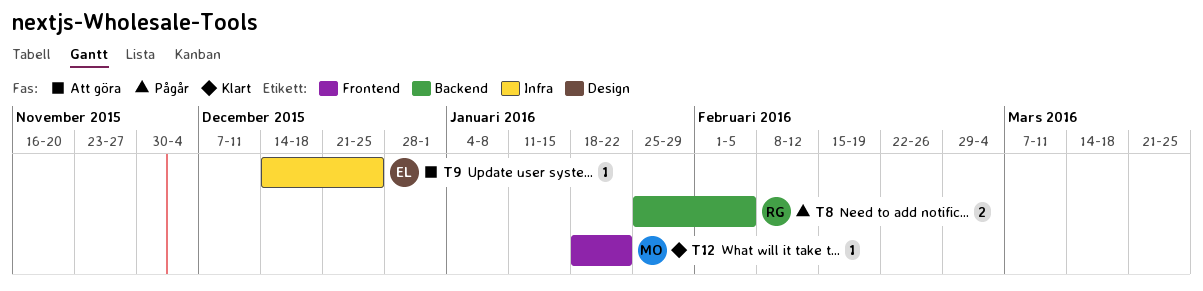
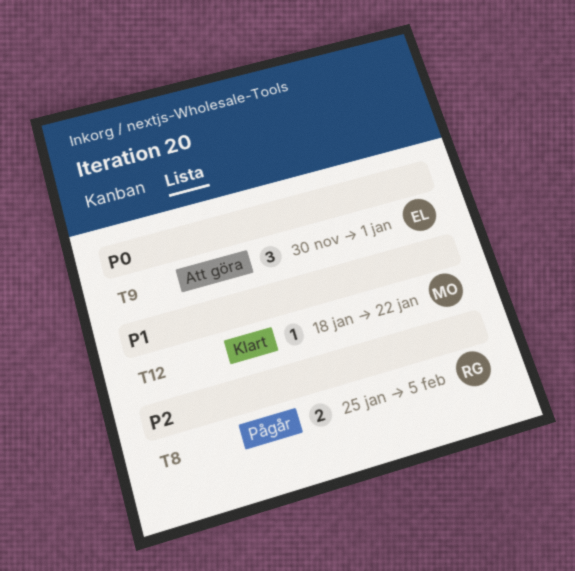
T9, estimate: 1 -> 3
T9, start: Dec 14 -> Nov 30
T9, due: Dec 25 -> Jan 1

